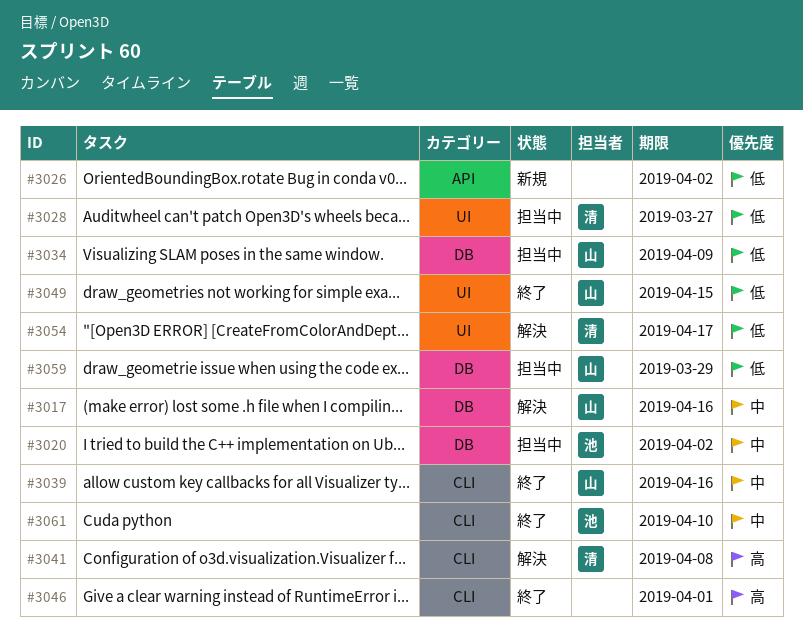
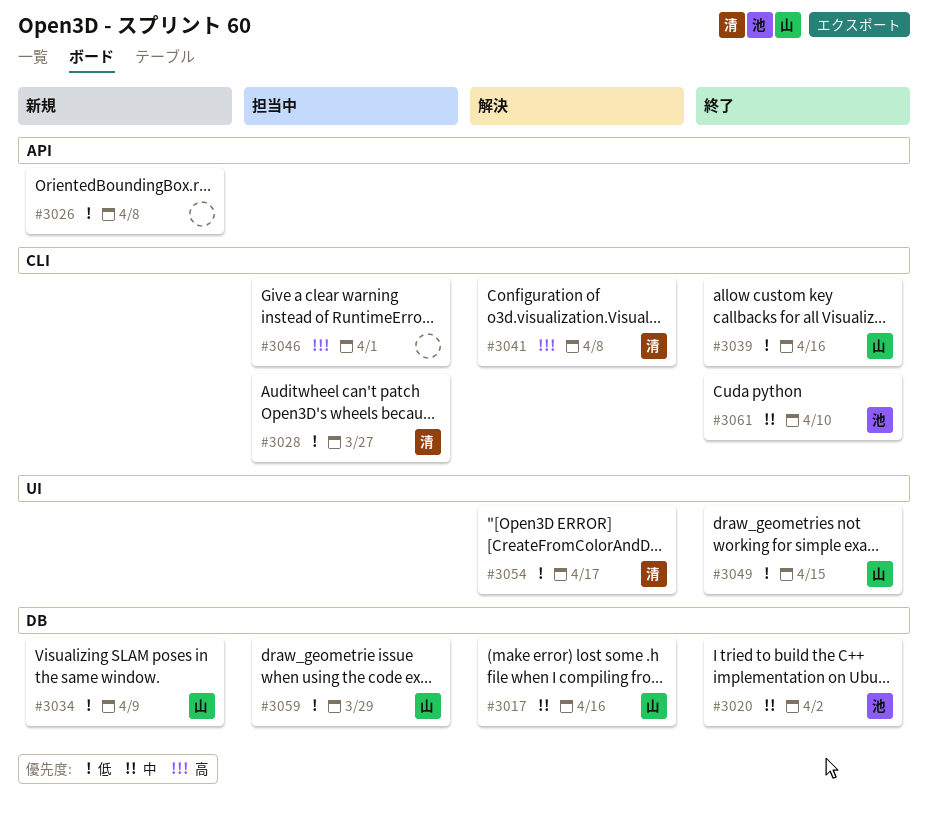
#3020, status: 担当中 -> 終了
#3026, due: Apr 2 -> Apr 8
#3028, label: UI -> CLI
#3034, status: 担当中 -> 新規
#3039, priority: 中 -> 低
#3046, status: 終了 -> 担当中

